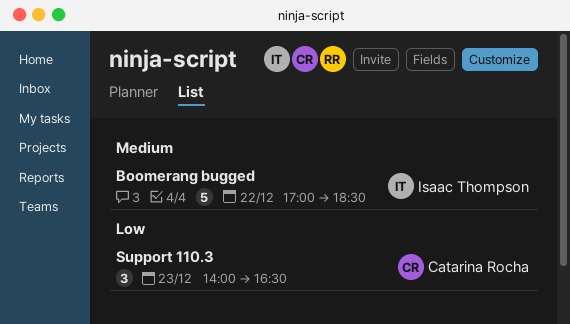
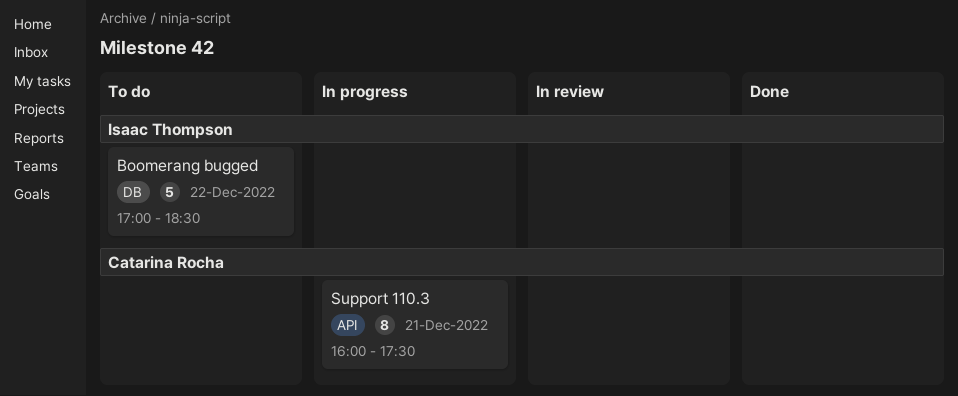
Support 110.3, estimate: 3 -> 8
Support 110.3, day: Dec 23 -> Dec 21
Support 110.3, begins: 14:00 -> 16:00
Support 110.3, ends: 16:30 -> 17:30

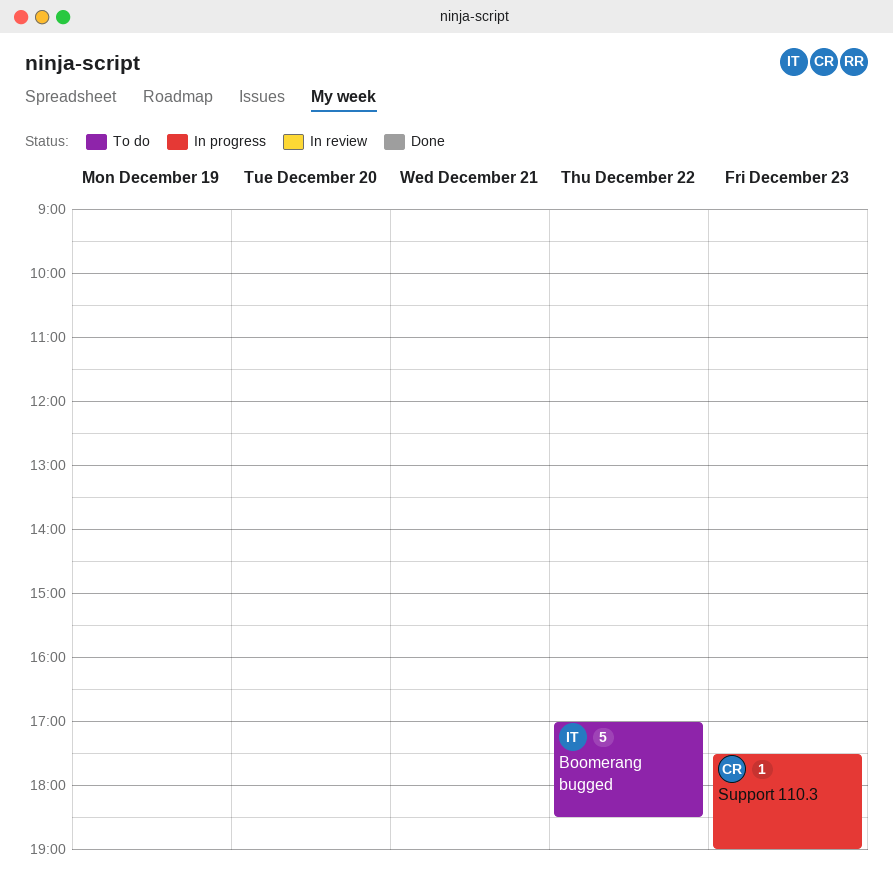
Support 110.3, estimate: 8 -> 1
Support 110.3, day: Dec 21 -> Dec 23
Support 110.3, begins: 16:00 -> 17:30
Support 110.3, ends: 17:30 -> 19:00

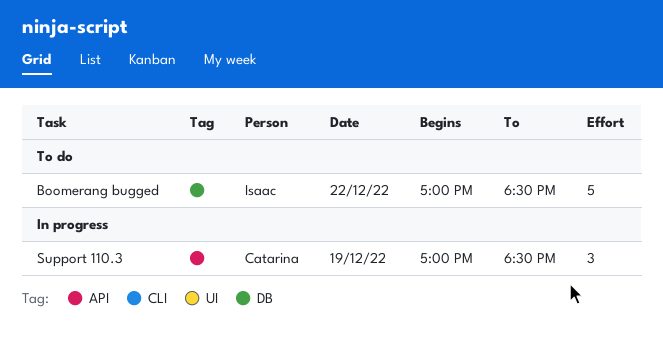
Support 110.3, estimate: 1 -> 3
Support 110.3, day: Dec 23 -> Dec 19
Support 110.3, begins: 17:30 -> 17:00
Support 110.3, ends: 19:00 -> 18:30

